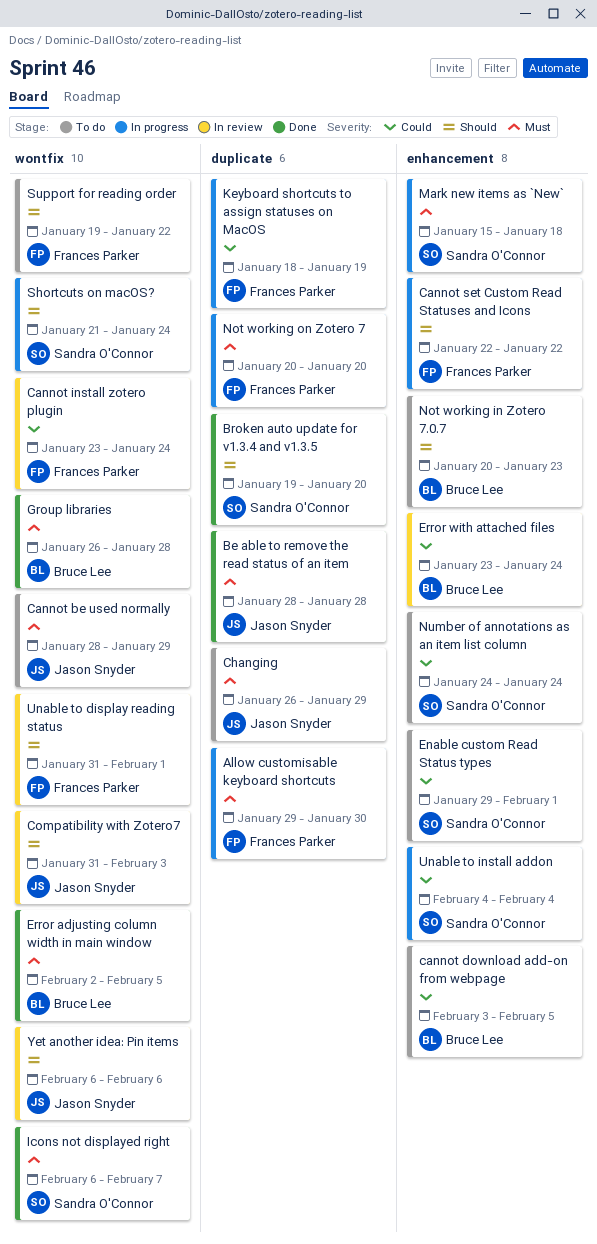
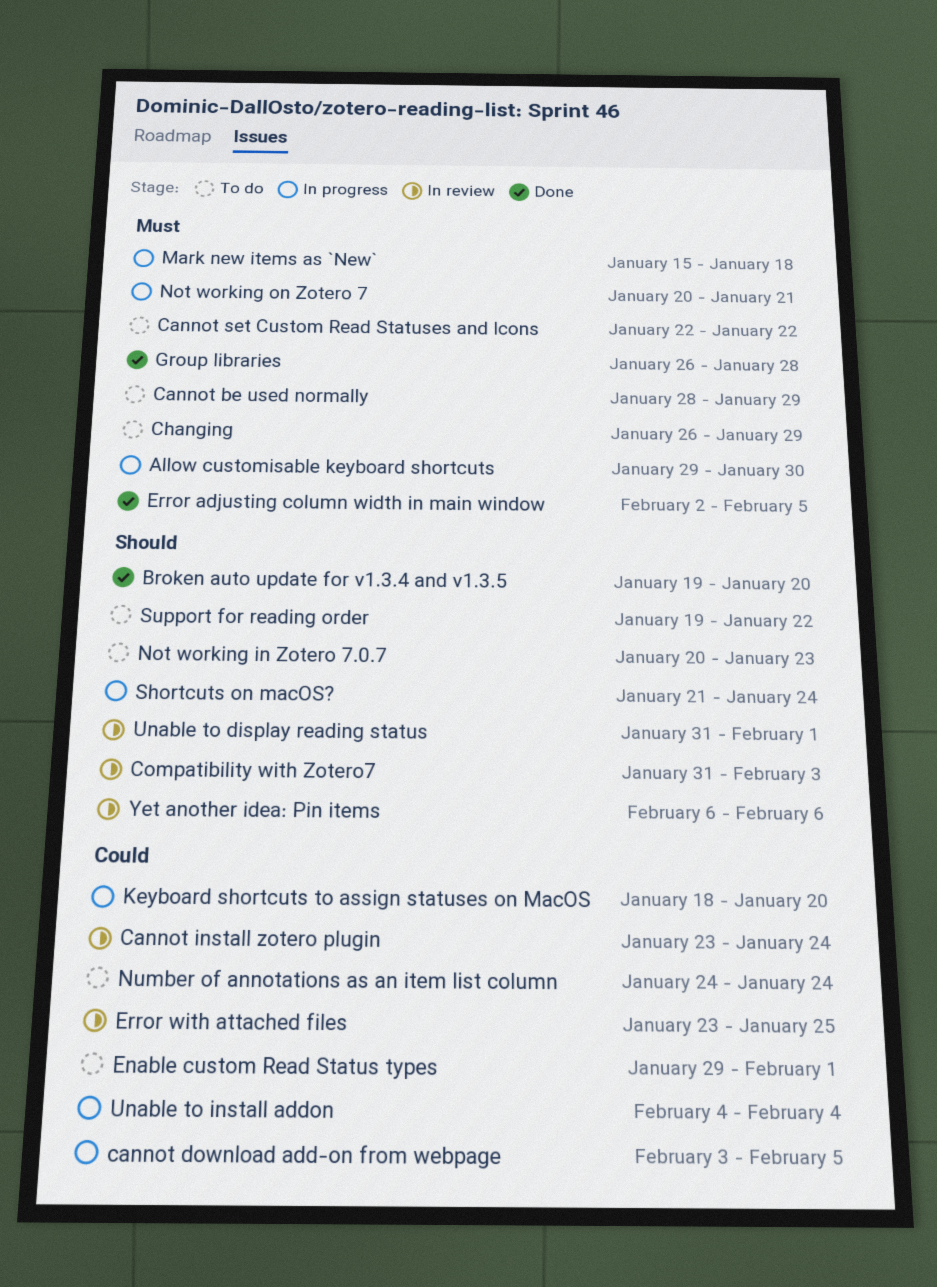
Be able to remove the read status of an item: present -> none
cannot download add-on from webpage, status: To do -> In progress
Cannot set Custom Read Statuses and Icons, status: In progress -> To do
Cannot set Custom Read Statuses and Icons, priority: Should -> Must
Error with attached files, due: Jan 24 -> Jan 25
Icons not displayed right: present -> none
Keyboard shortcuts to assign statuses on MacOS, due: Jan 19 -> Jan 20
Not working on Zotero 7, due: Jan 20 -> Jan 21

